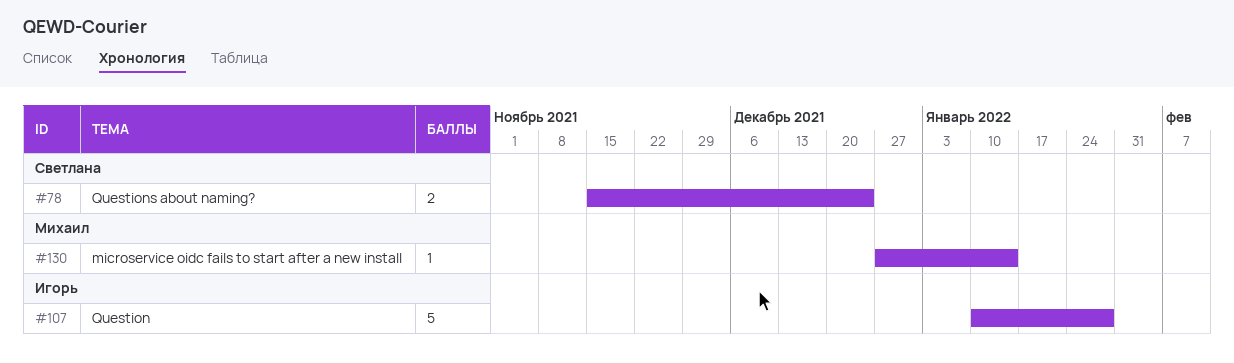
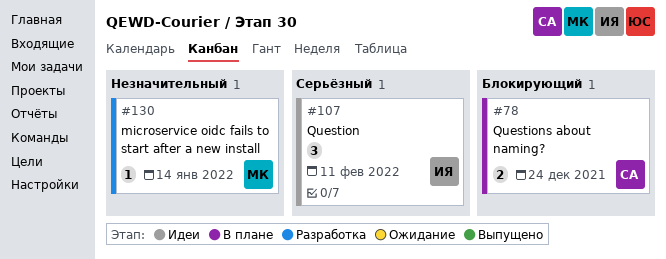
#107, estimate: 5 -> 3
#107, due: Jan 28 -> Feb 11

